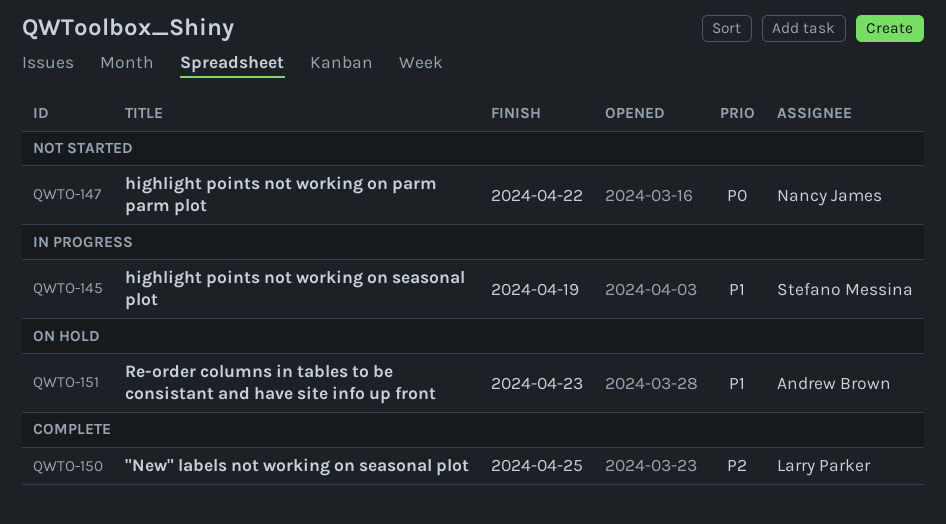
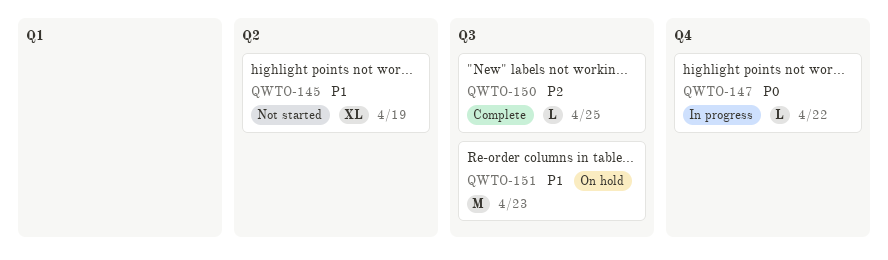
QWTO-145, status: In progress -> Not started
QWTO-147, status: Not started -> In progress

